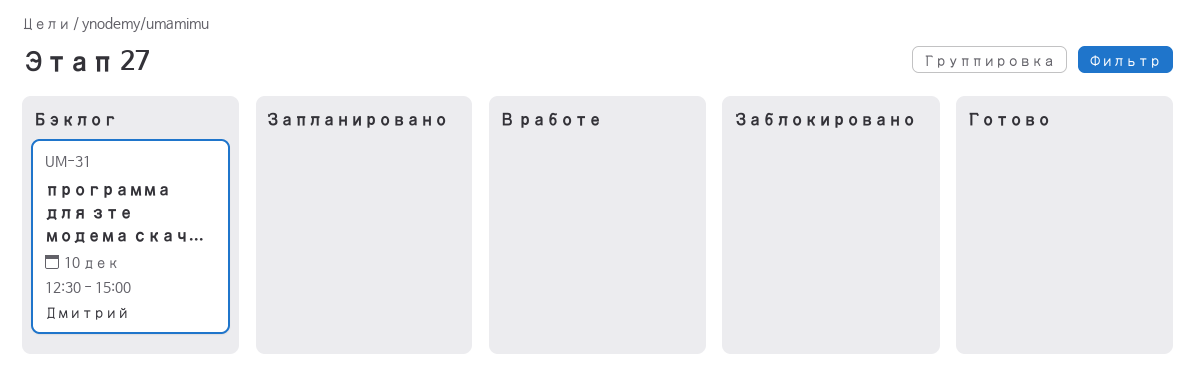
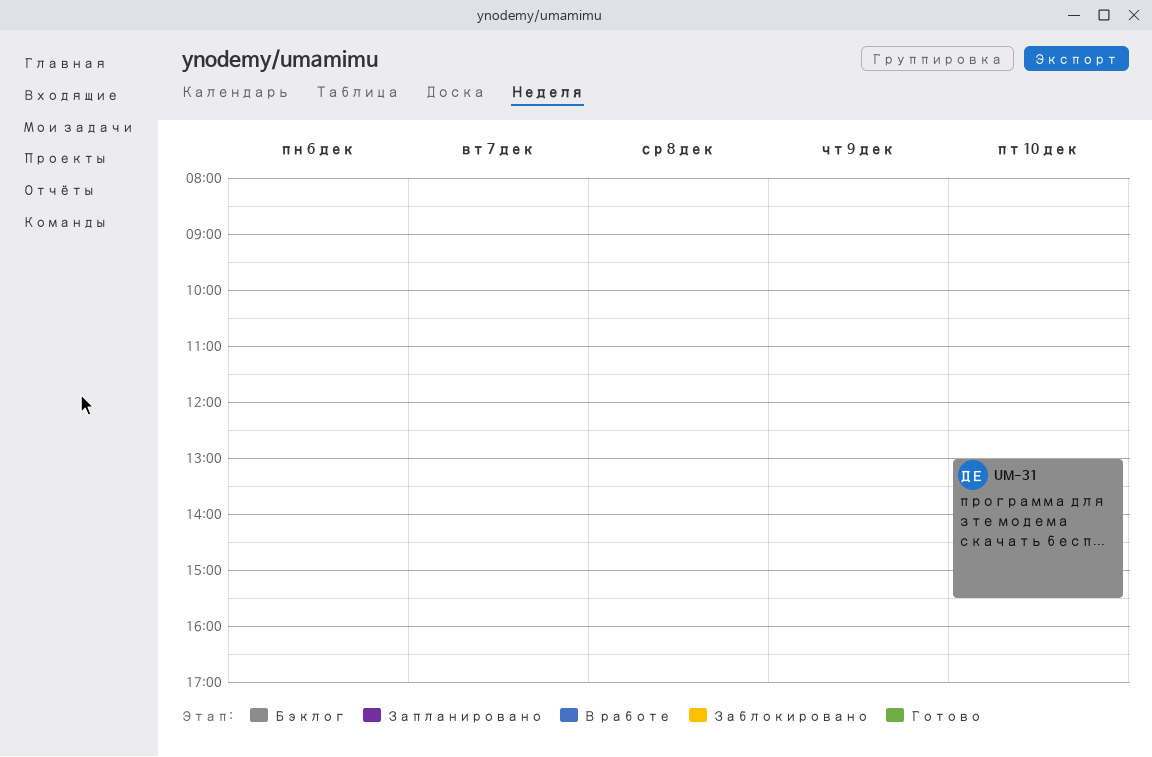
UM-31, begins: 12:30 -> 13:00
UM-31, ends: 15:00 -> 15:30

